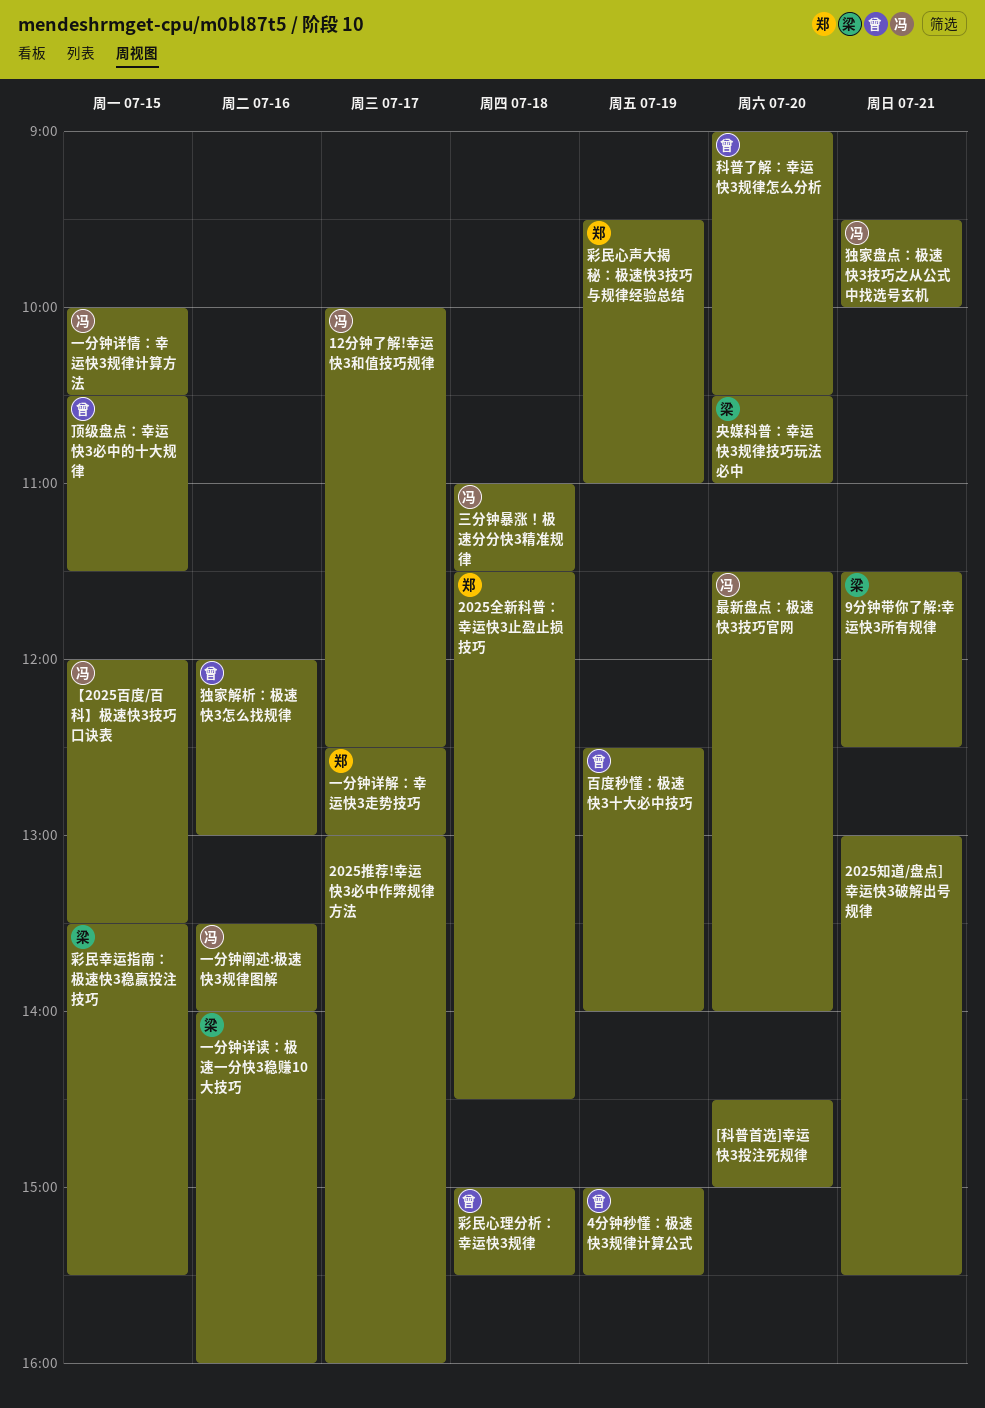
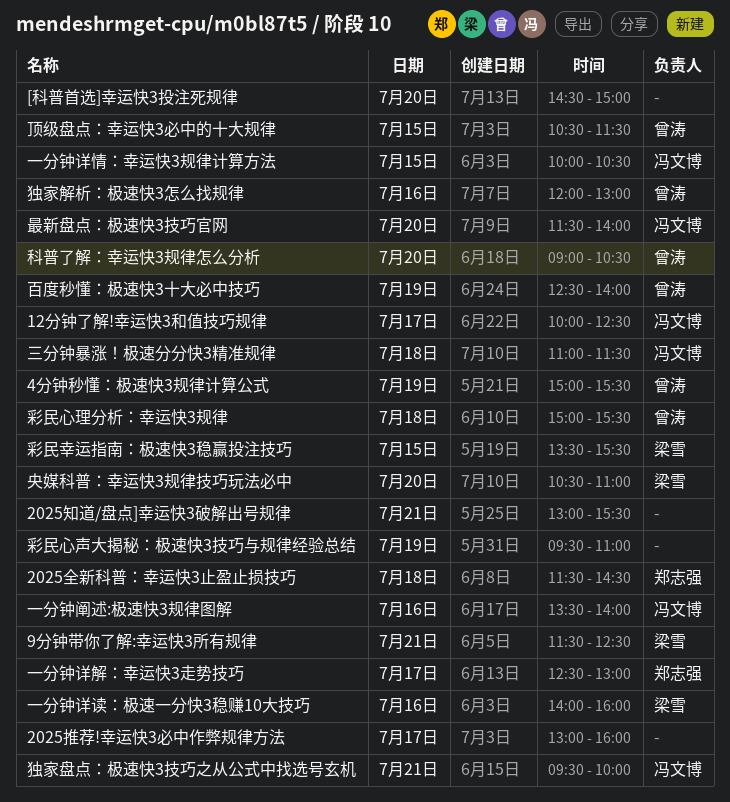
【2025百度/百科】极速快3技巧口诀表: present -> none
彩民心声大揭秘：极速快3技巧与规律经验总结, owner: 郑志强 -> none

